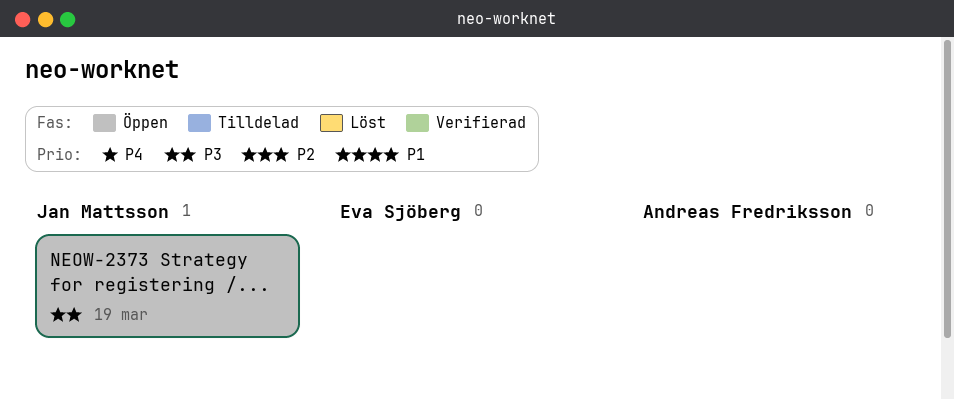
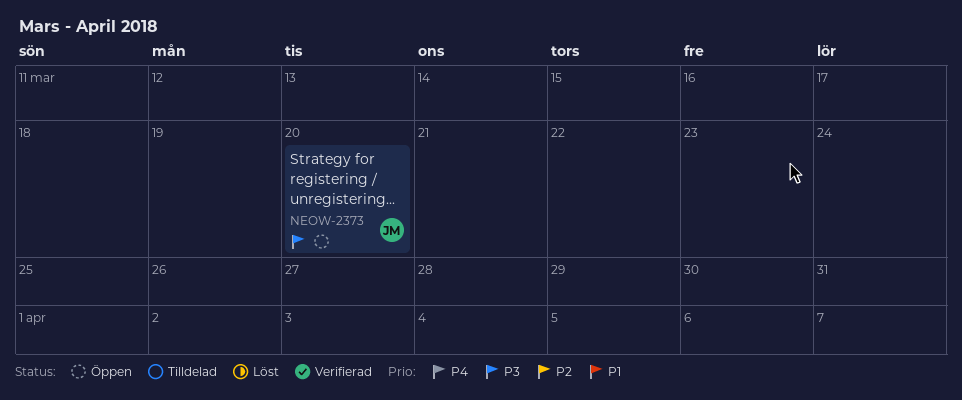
NEOW-2373, due: Mar 19 -> Mar 20

